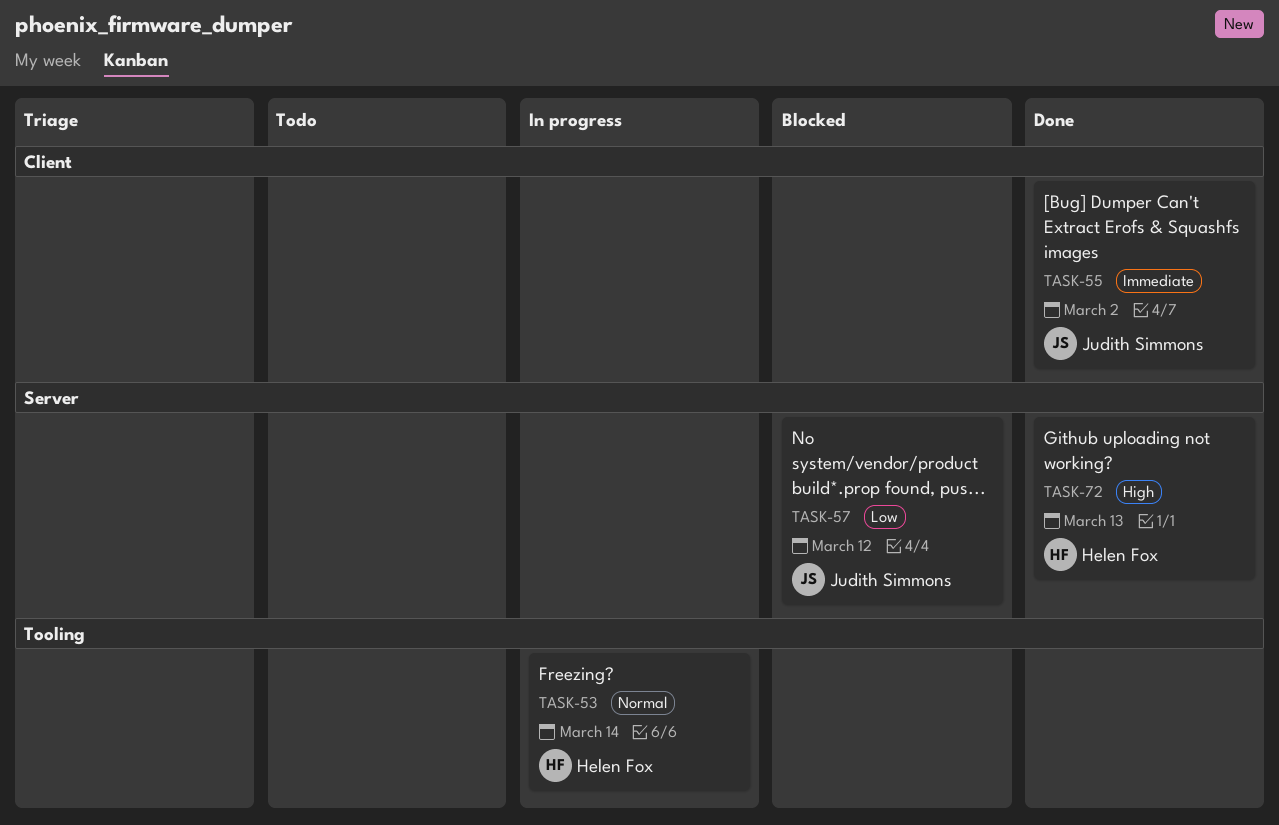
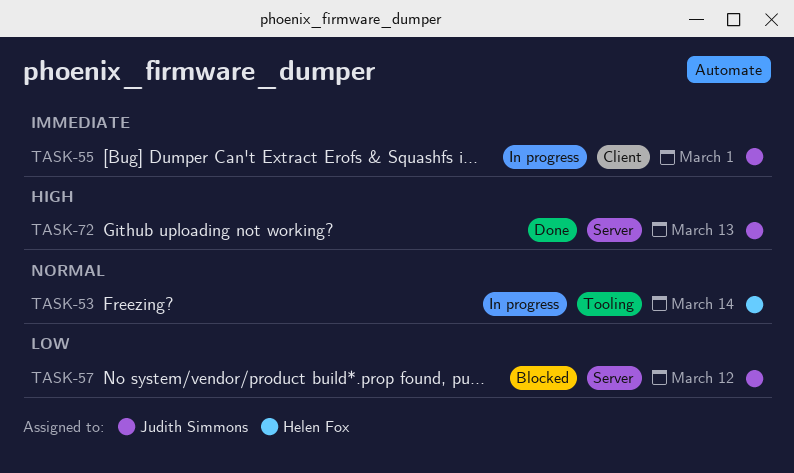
TASK-55, status: Done -> In progress
TASK-55, due: Mar 2 -> Mar 1
TASK-72, owner: Helen Fox -> Judith Simmons

